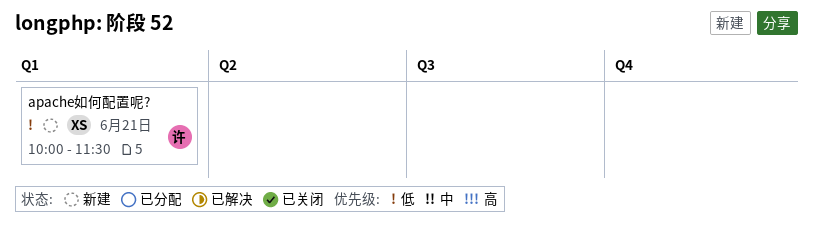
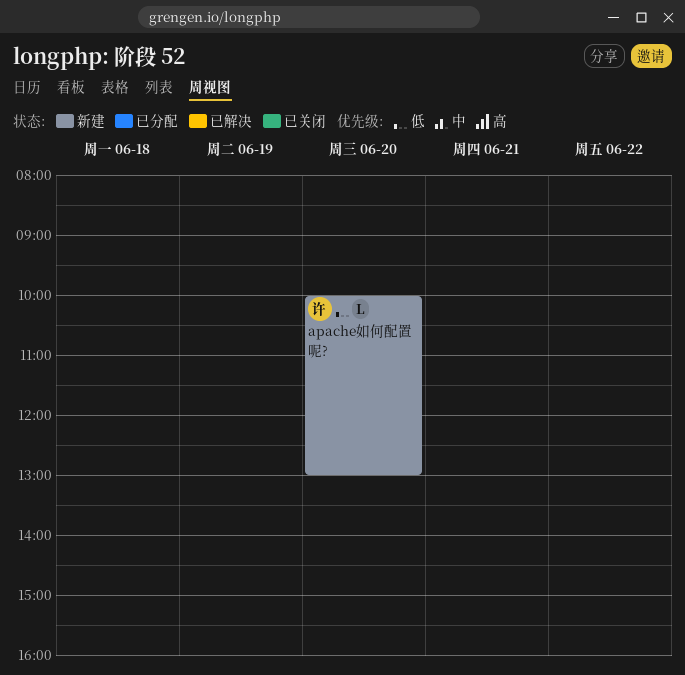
apache如何配置呢?, estimate: XS -> L
apache如何配置呢?, day: Jun 21 -> Jun 20
apache如何配置呢?, ends: 11:30 -> 13:00

